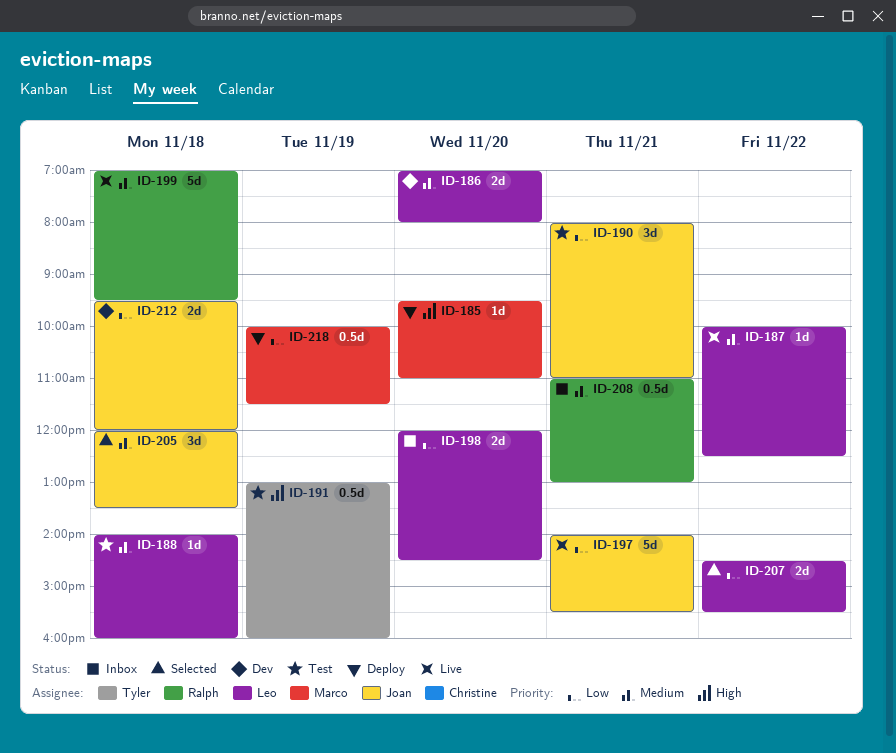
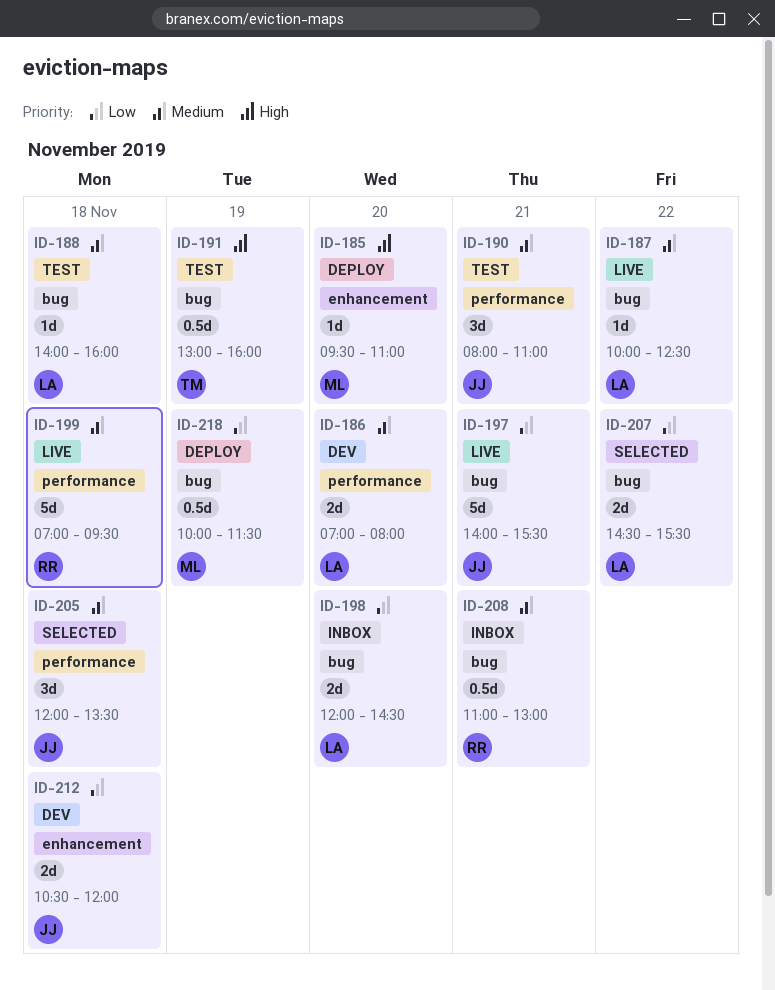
ID-190, priority: Low -> Medium
ID-212, begins: 09:30 -> 10:30

